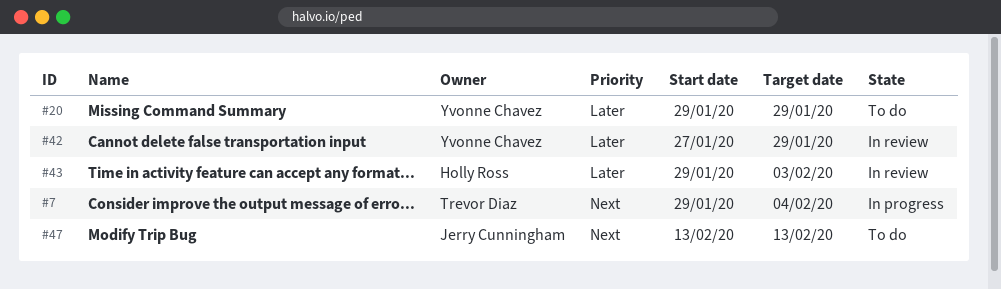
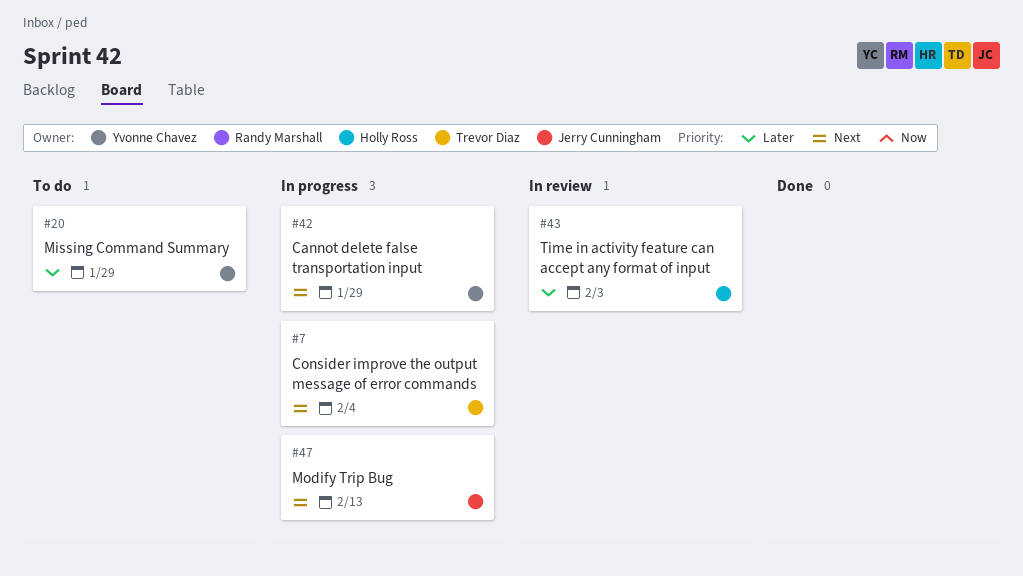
#42, status: In review -> In progress
#42, priority: Later -> Next
#47, status: To do -> In progress

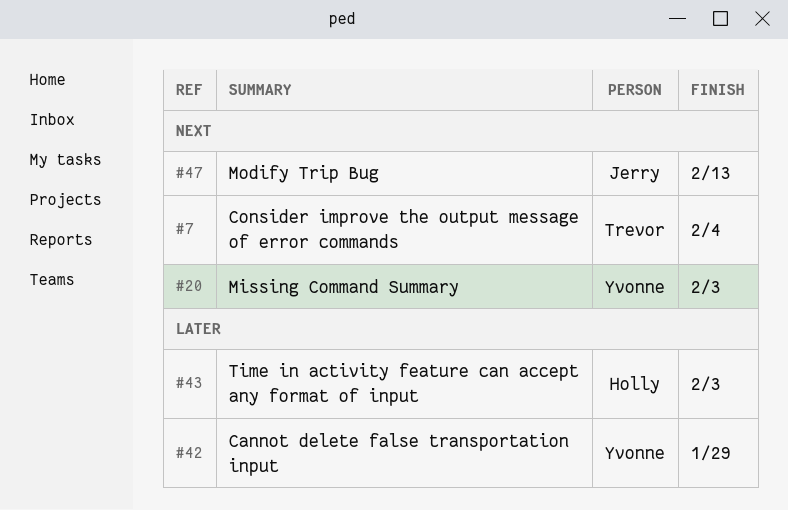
#20, priority: Later -> Next
#20, due: Jan 29 -> Feb 3
#42, priority: Next -> Later

